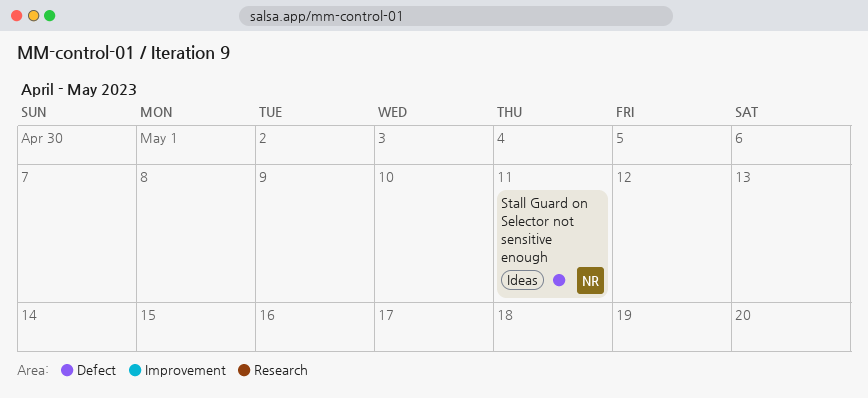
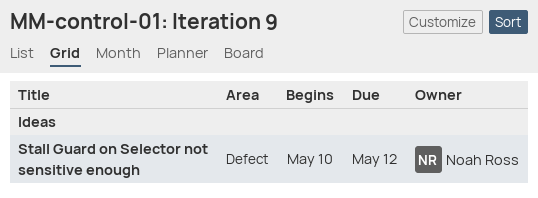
Stall Guard on Selector not sensitive enough, due: May 11 -> May 12

